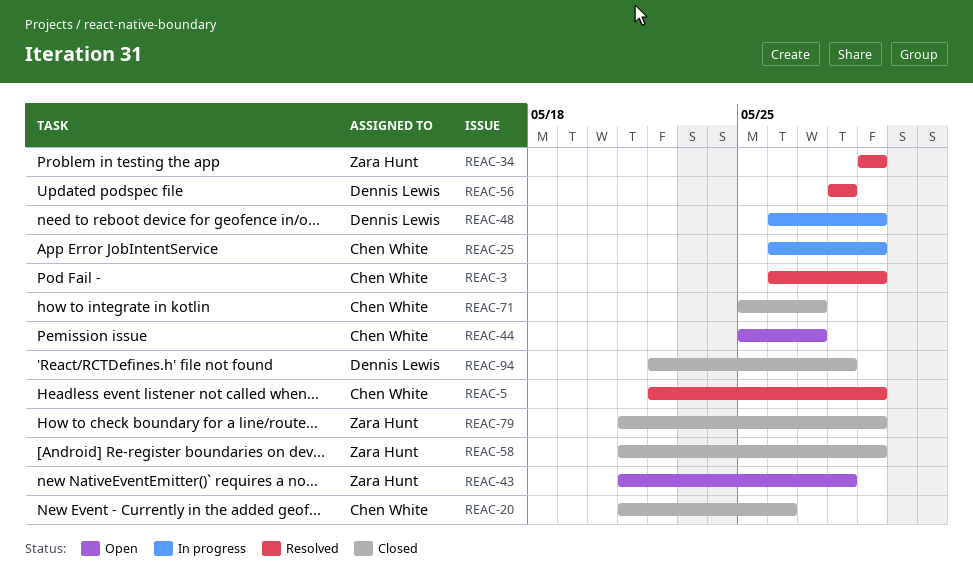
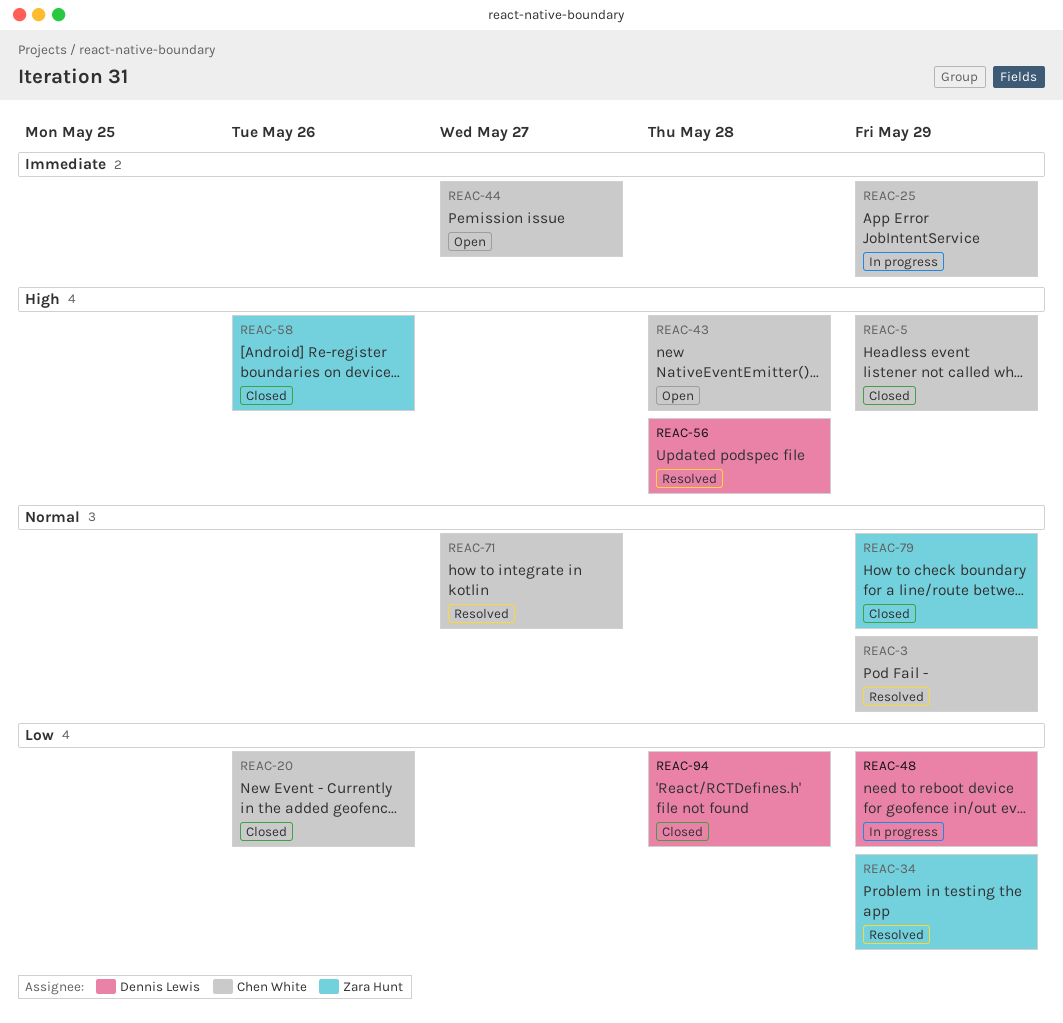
REAC-5, status: Resolved -> Closed
REAC-43, owner: Zara Hunt -> Chen White
REAC-58, due: May 29 -> May 26
REAC-71, status: Closed -> Resolved

